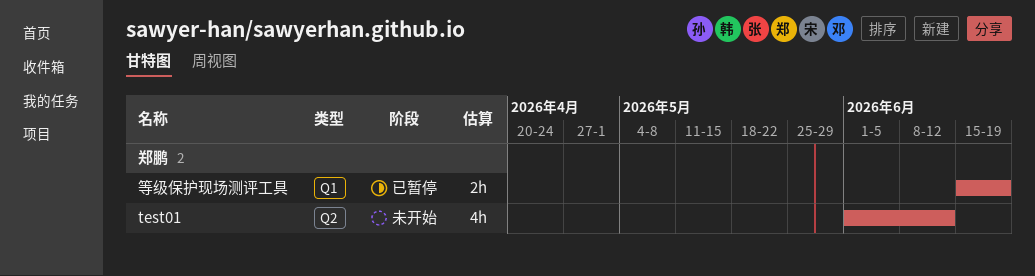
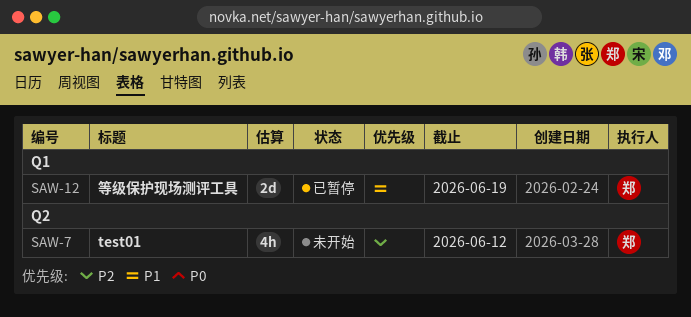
等级保护现场测评工具, estimate: 2h -> 2d

